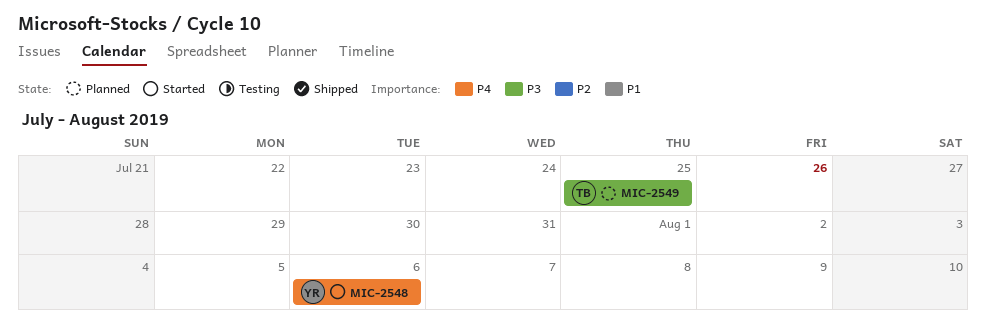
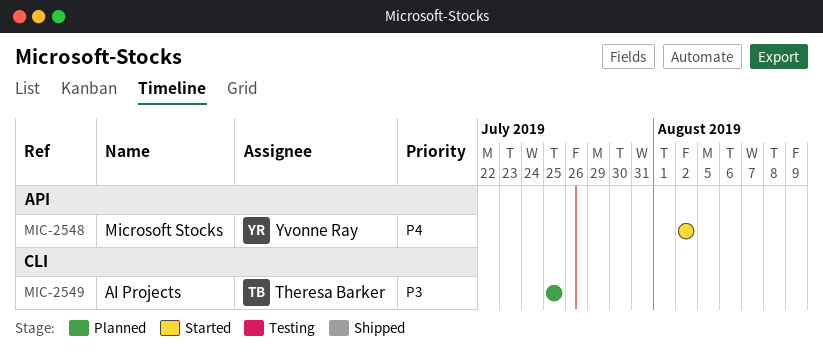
MIC-2548, start: Aug 6 -> Aug 2
MIC-2548, due: Aug 6 -> Aug 2

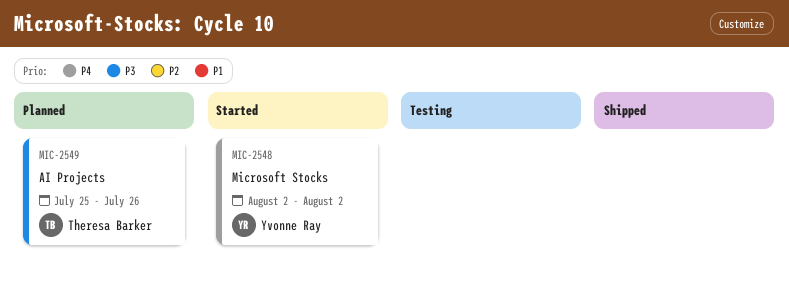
MIC-2549, due: Jul 25 -> Jul 26

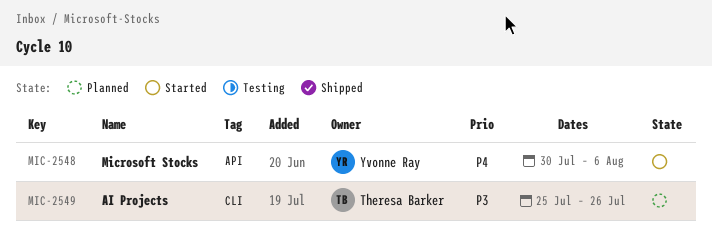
MIC-2548, start: Aug 2 -> Jul 30
MIC-2548, due: Aug 2 -> Aug 6

